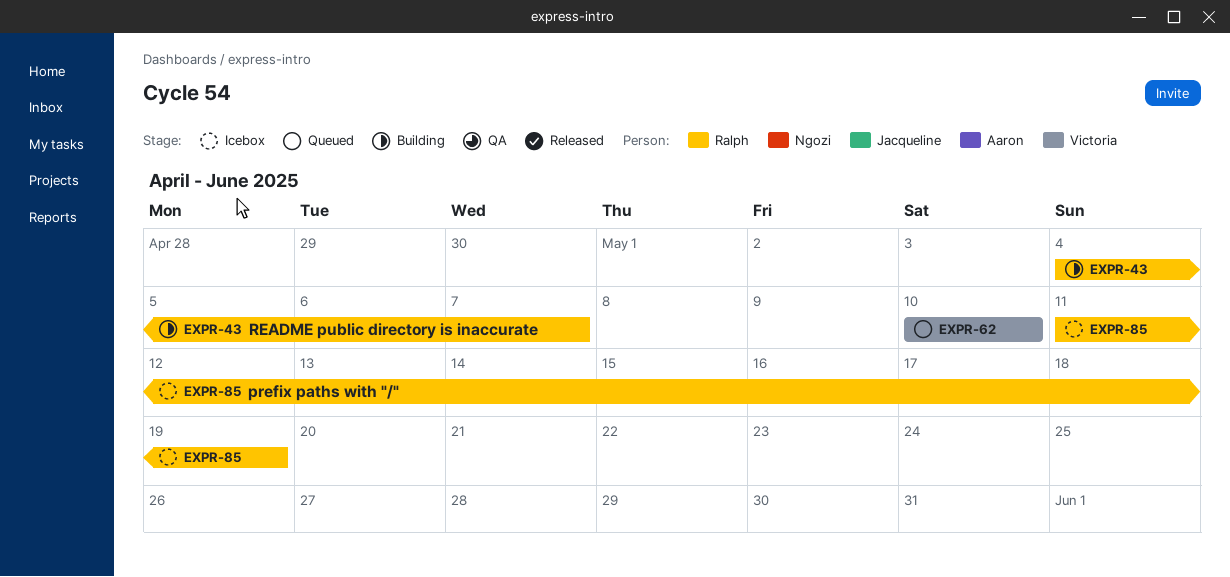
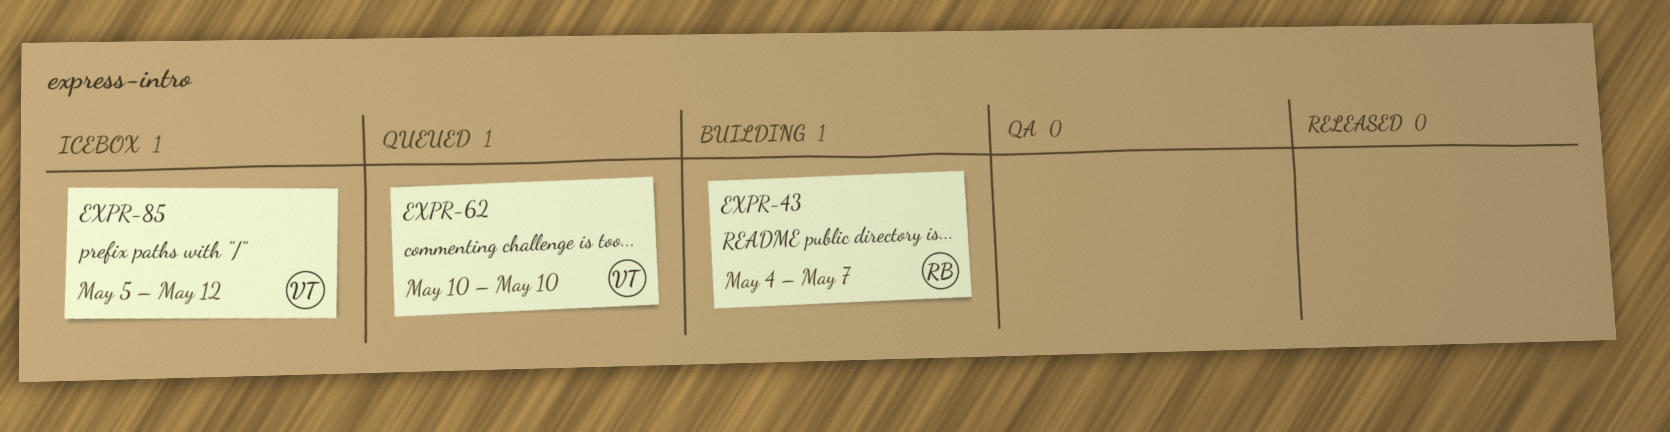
EXPR-85, owner: Ralph -> Victoria
EXPR-85, start: May 11 -> May 5
EXPR-85, due: May 19 -> May 12

